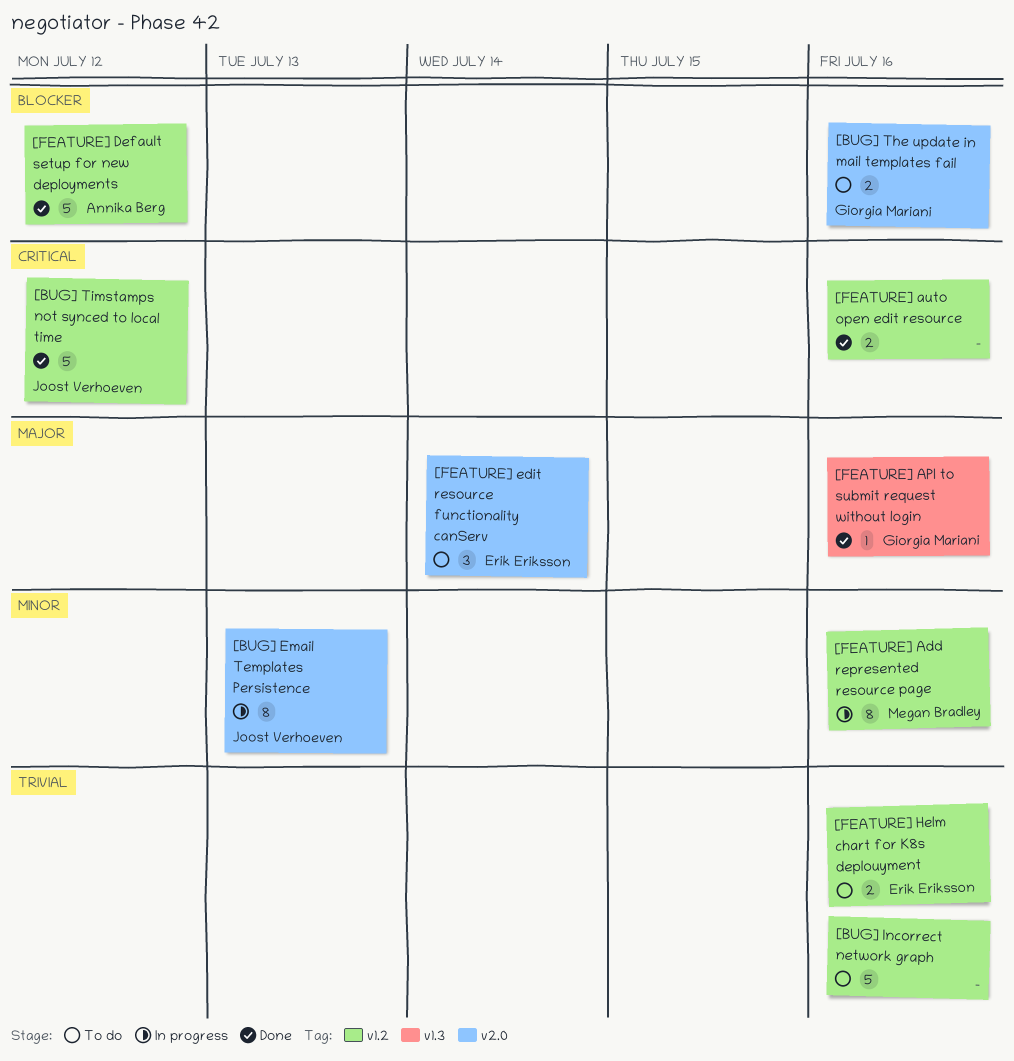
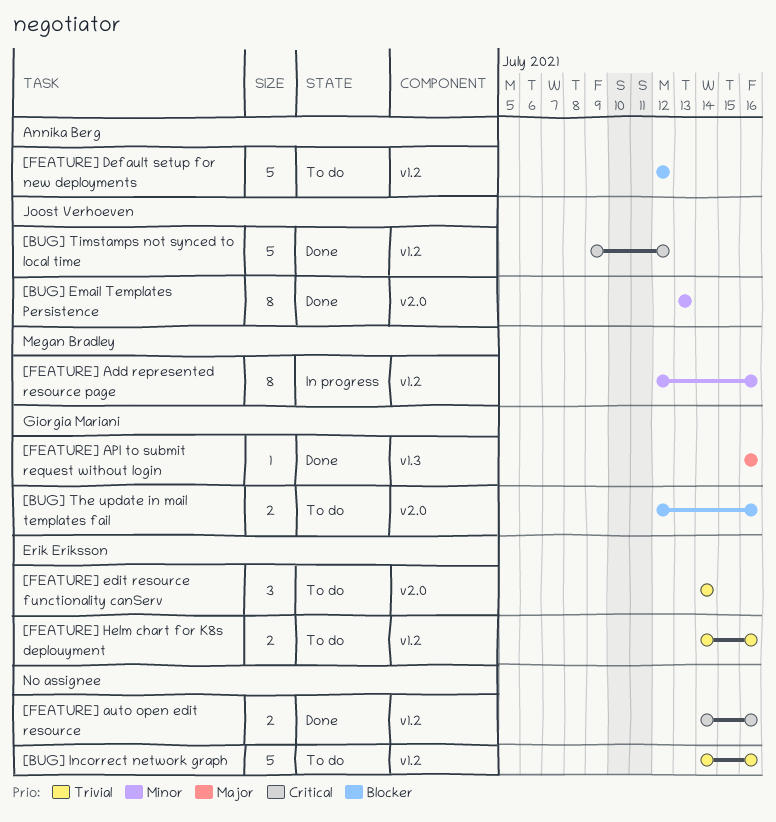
[BUG] Email Templates Persistence, status: In progress -> Done
[FEATURE] Default setup for new deployments, status: Done -> To do
[FEATURE] edit resource functionality canServ, priority: Major -> Trivial

